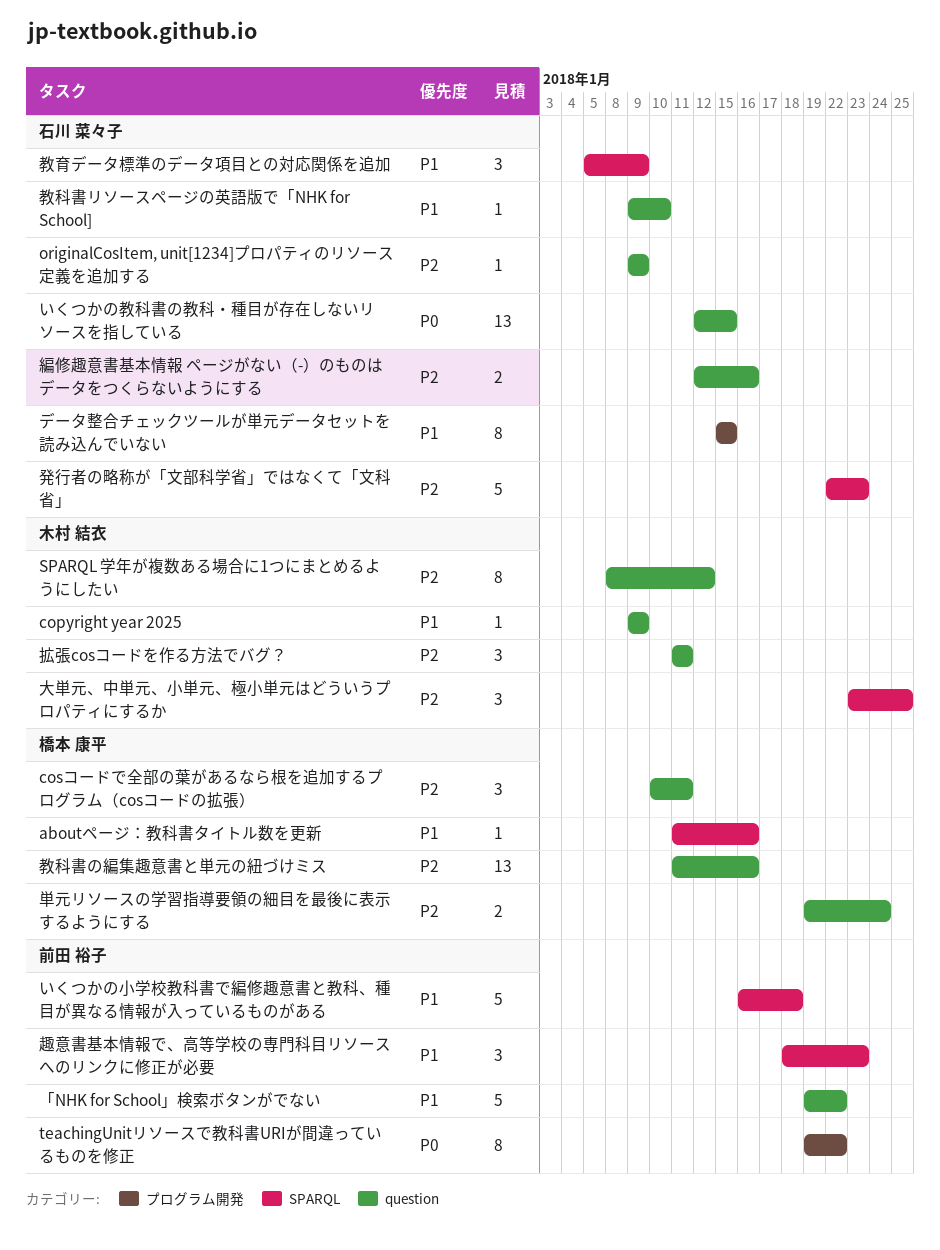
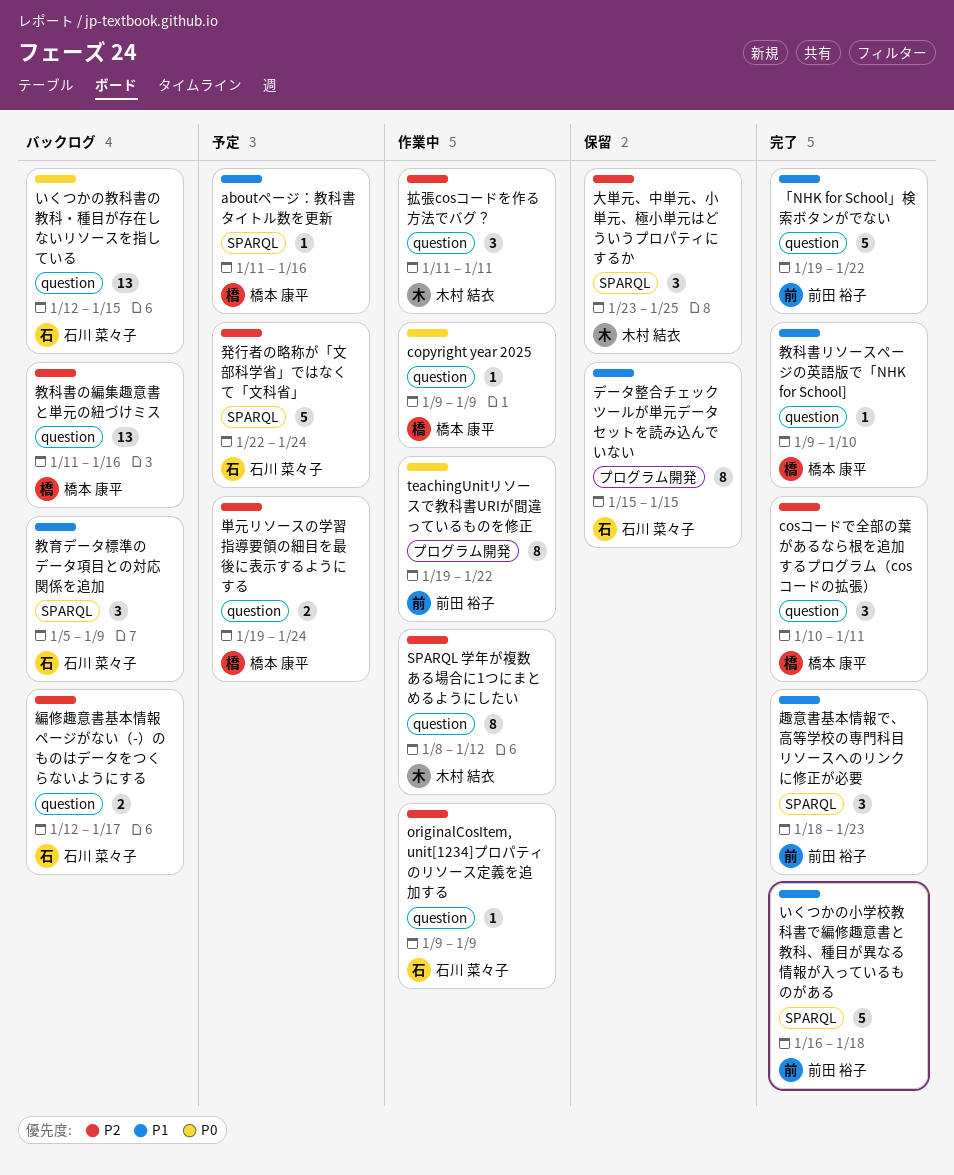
copyright year 2025, owner: 木村 結衣 -> 橋本 康平
copyright year 2025, priority: P1 -> P0
教科書リソースページの英語版で「NHK for School], owner: 石川 菜々子 -> 橋本 康平
発行者の略称が「文部科学省」ではなくて「文科省」, due: Jan 23 -> Jan 24
編修趣意書基本情報 ページがない（-）のものはデータをつくらないようにする, due: Jan 16 -> Jan 17

